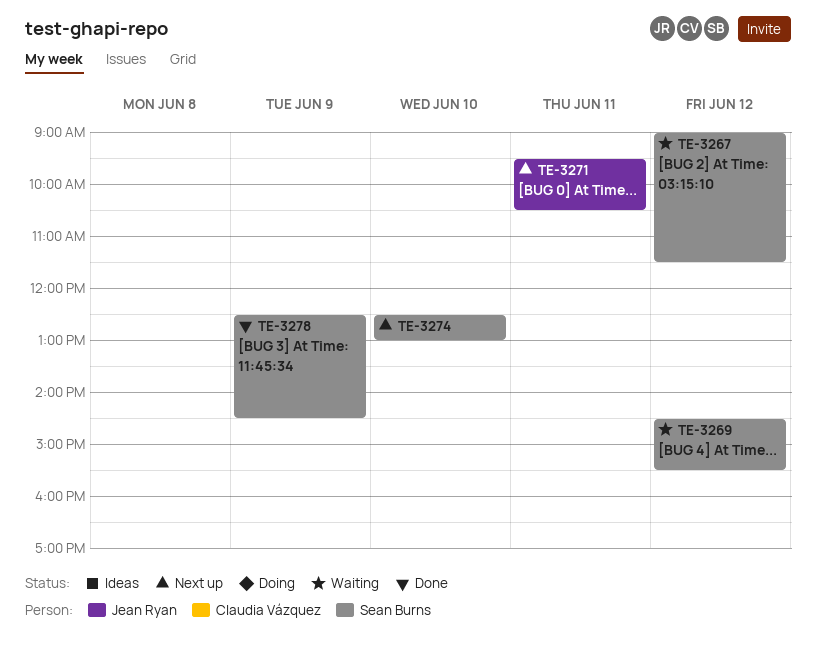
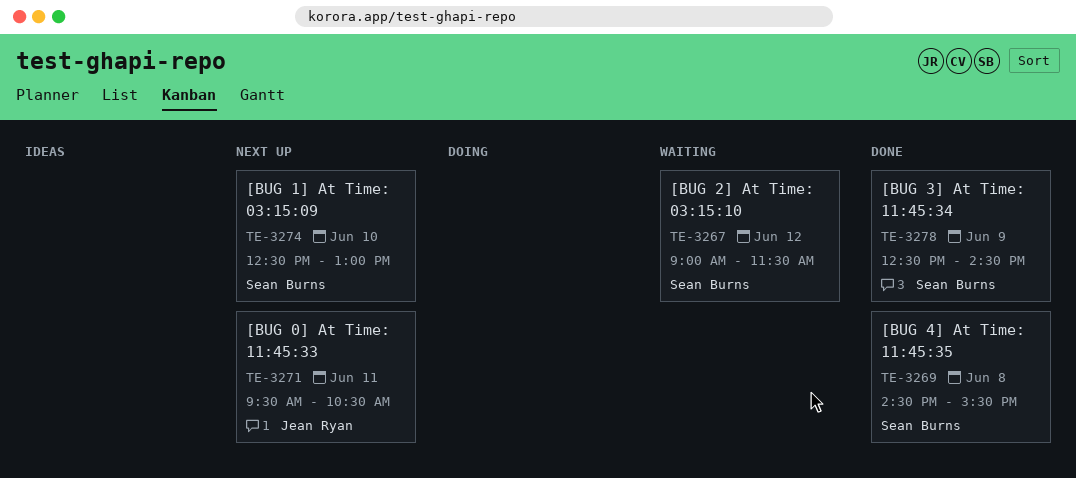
TE-3269, status: Waiting -> Done
TE-3269, day: Jun 12 -> Jun 8

